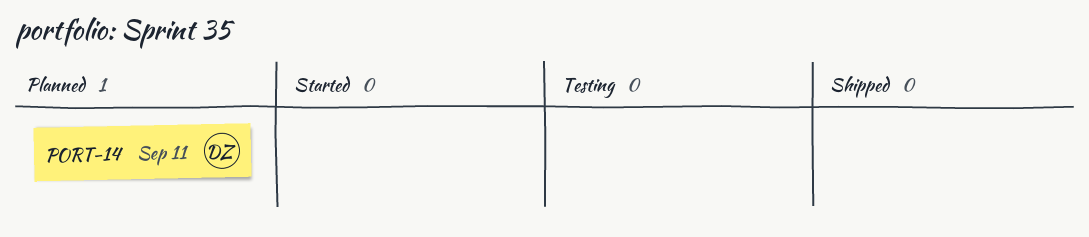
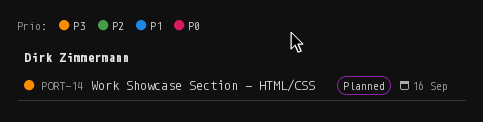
PORT-14, due: Sep 11 -> Sep 16

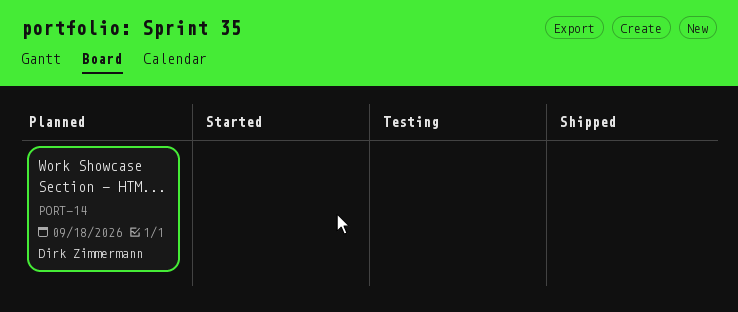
PORT-14, due: Sep 16 -> Sep 18

